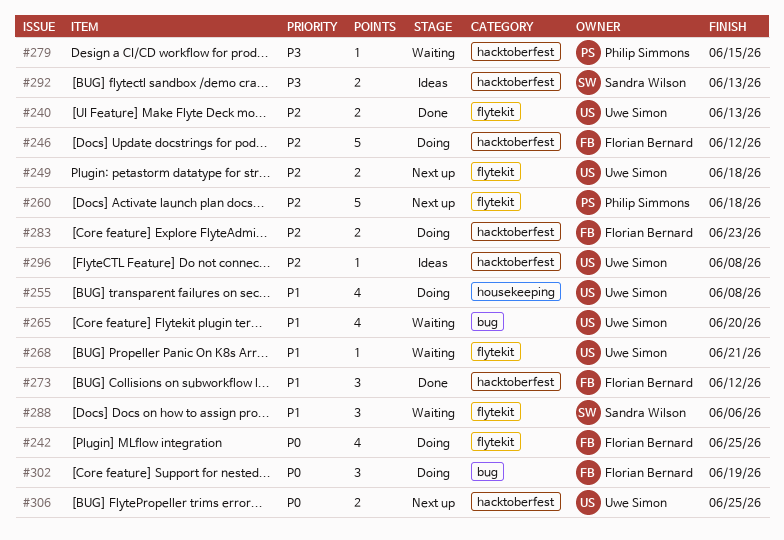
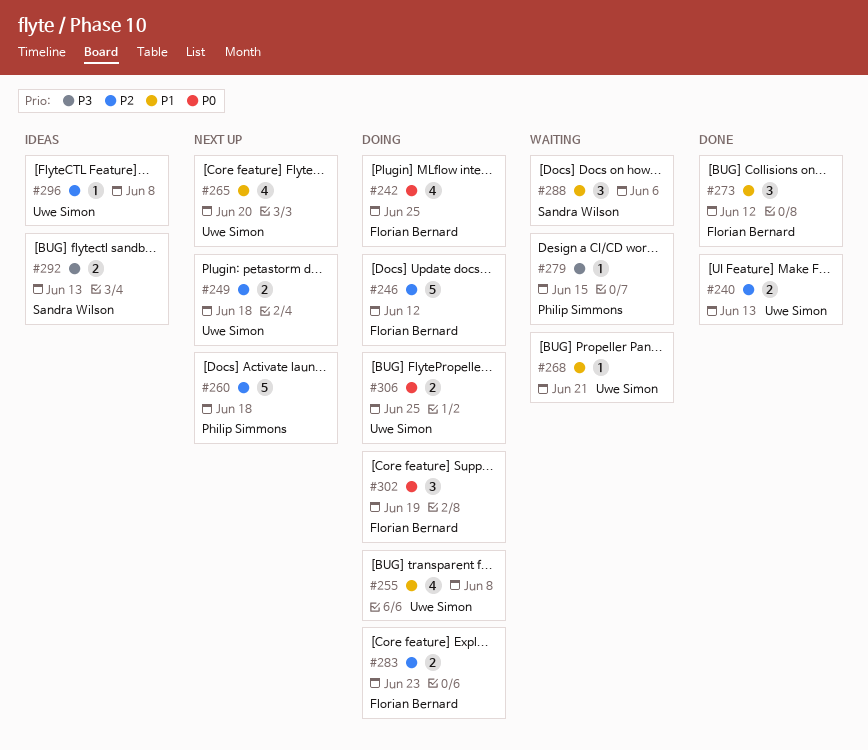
#265, status: Waiting -> Next up
#306, status: Next up -> Doing

